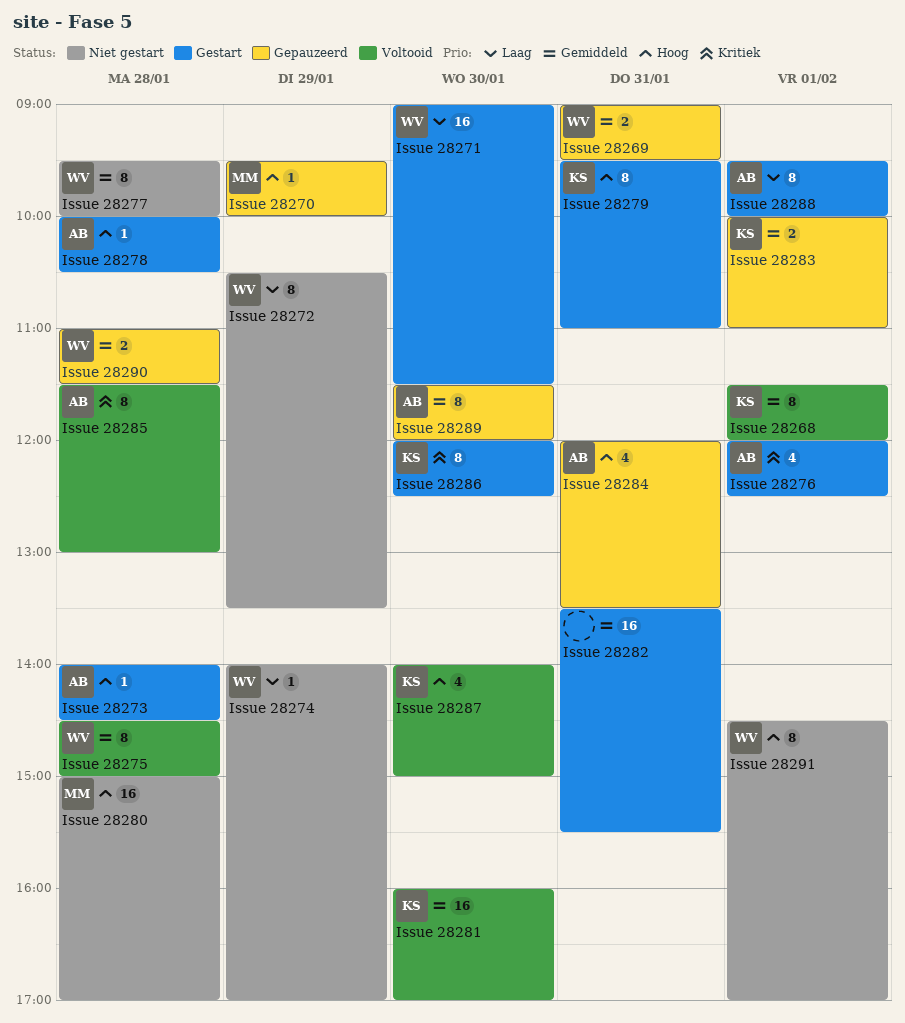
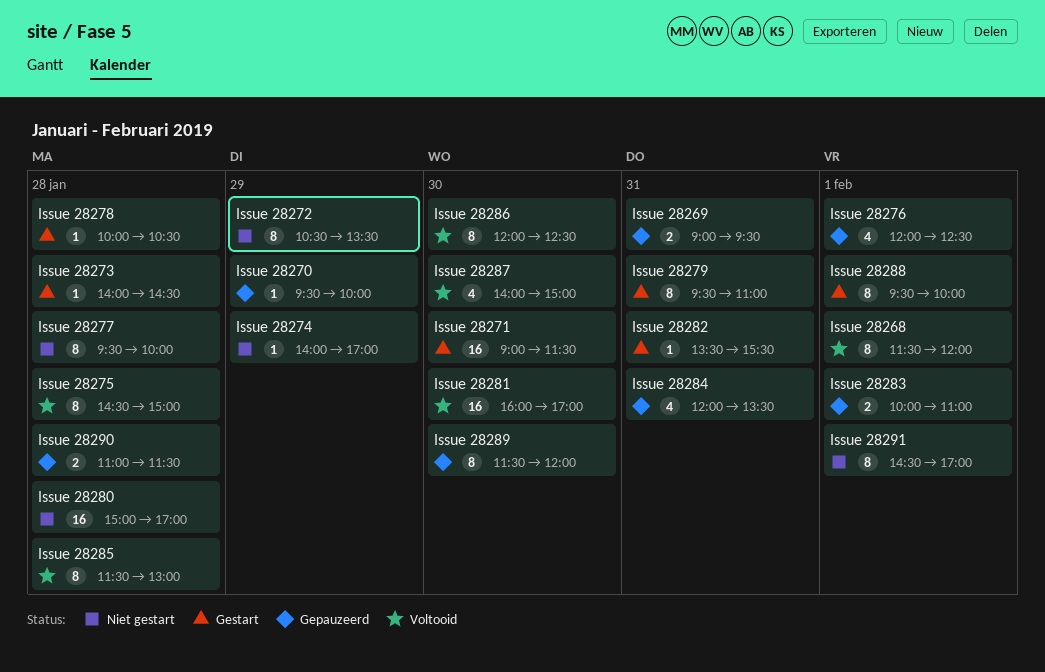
Issue 28276, status: Gestart -> Gepauzeerd
Issue 28282, estimate: 16 -> 1
Issue 28286, status: Gestart -> Voltooid

